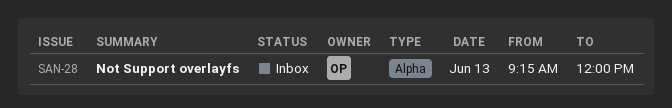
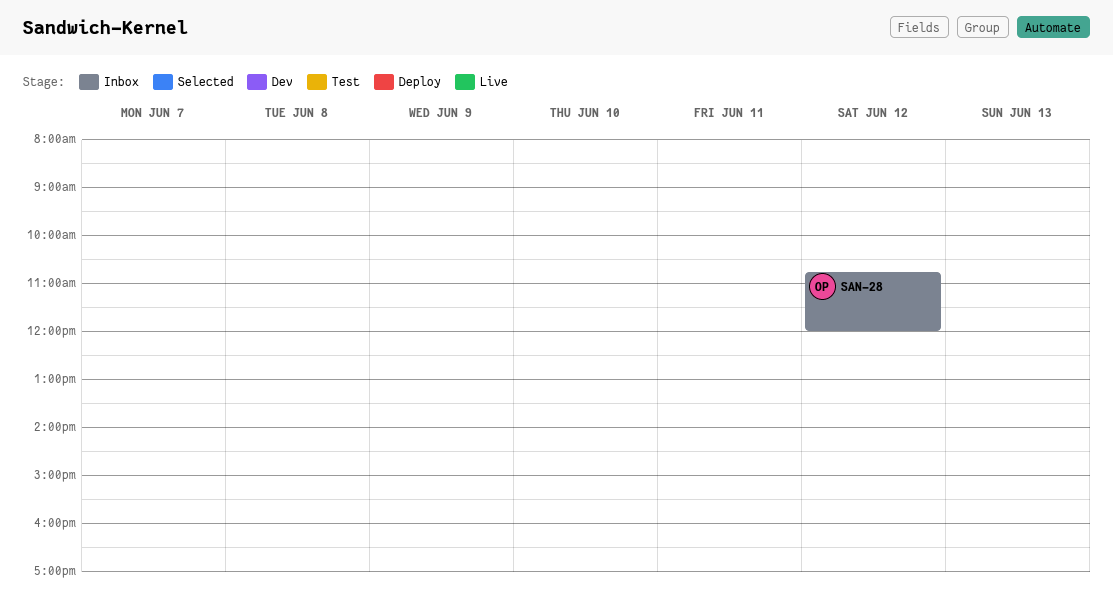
SAN-28, day: Jun 13 -> Jun 12
SAN-28, begins: 09:15 -> 10:45

